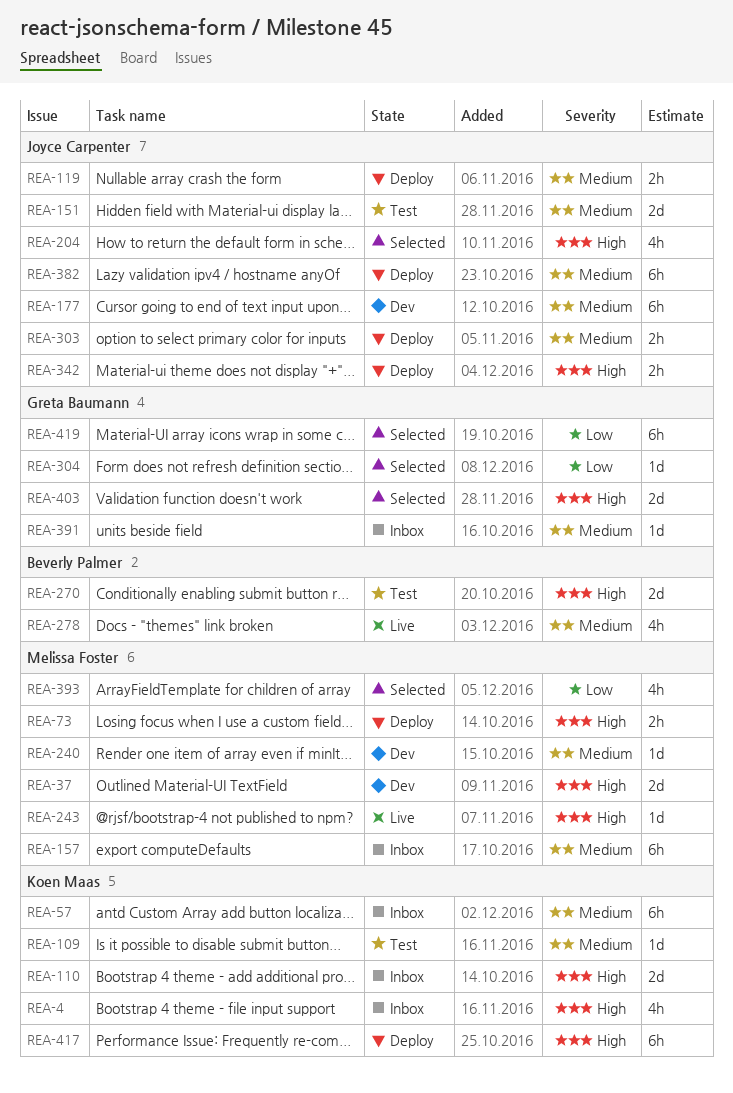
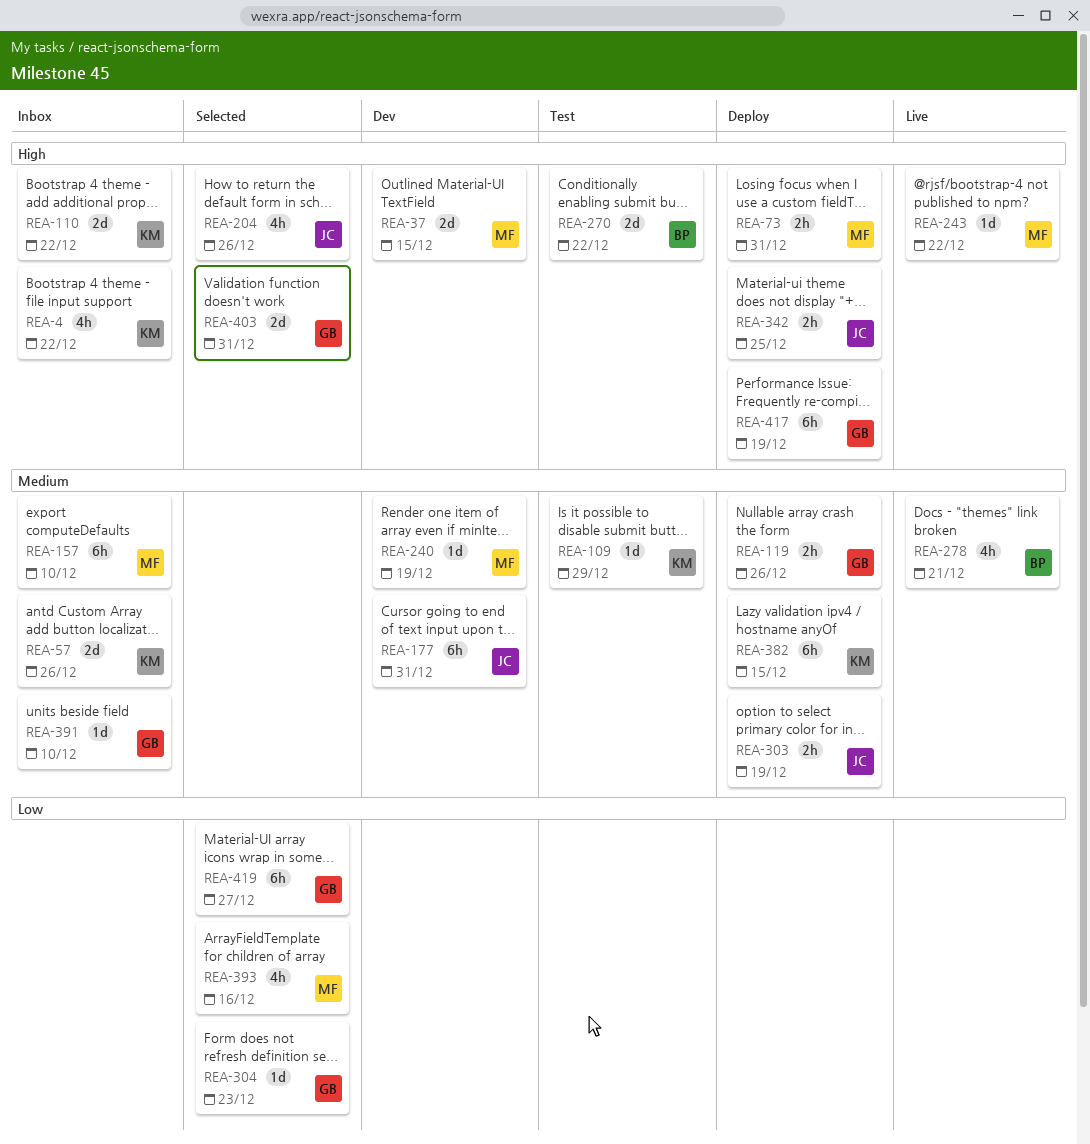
REA-57, estimate: 6h -> 2d
REA-119, owner: Joyce Carpenter -> Greta Baumann
REA-151: present -> none
REA-382, owner: Joyce Carpenter -> Koen Maas
REA-417, owner: Koen Maas -> Greta Baumann

